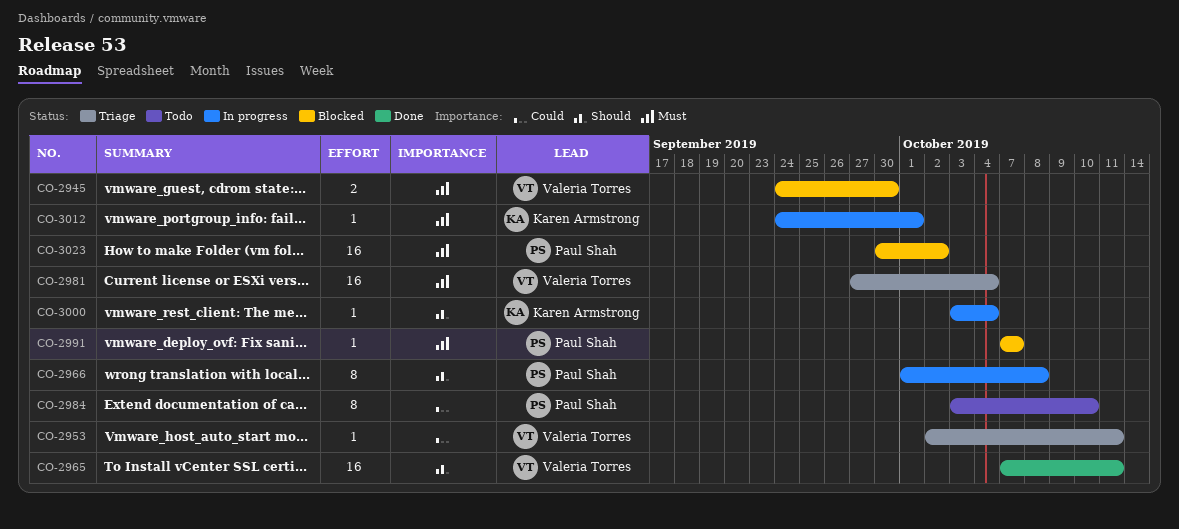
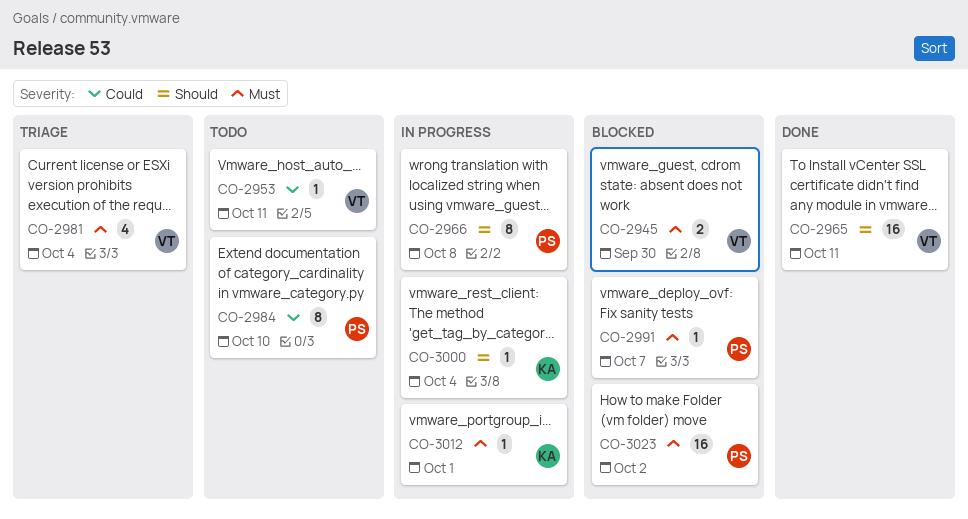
CO-2953, status: Triage -> Todo
CO-2981, estimate: 16 -> 4

